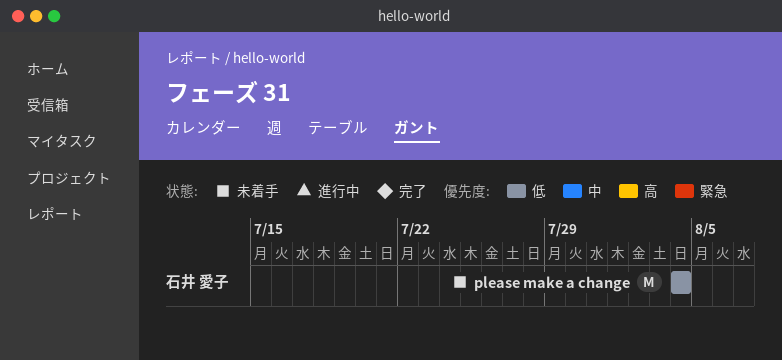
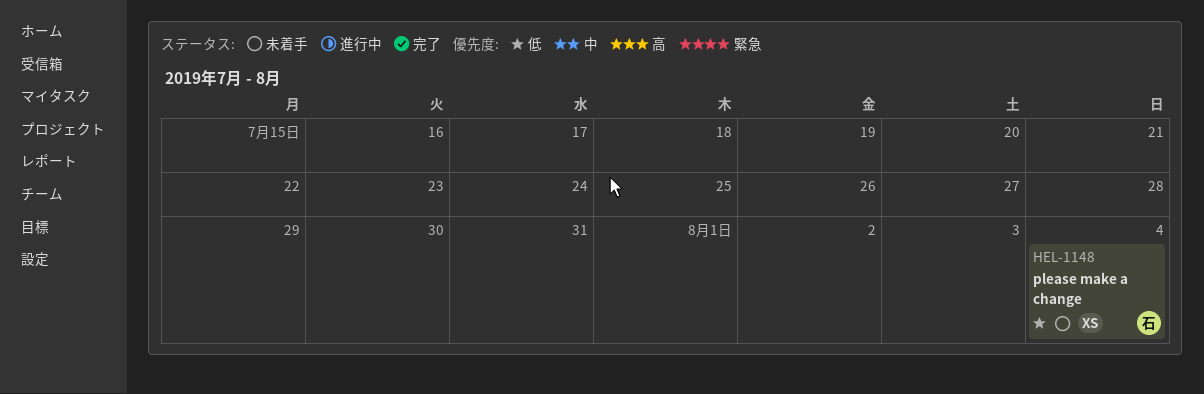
please make a change, estimate: M -> XS

